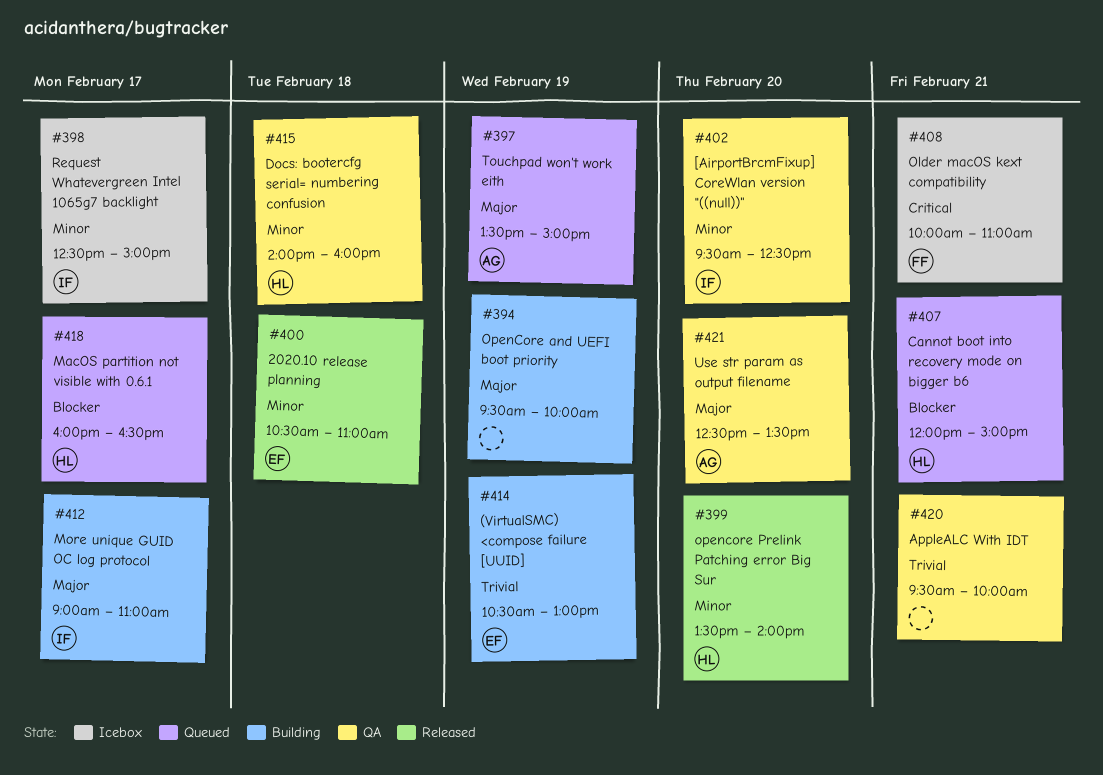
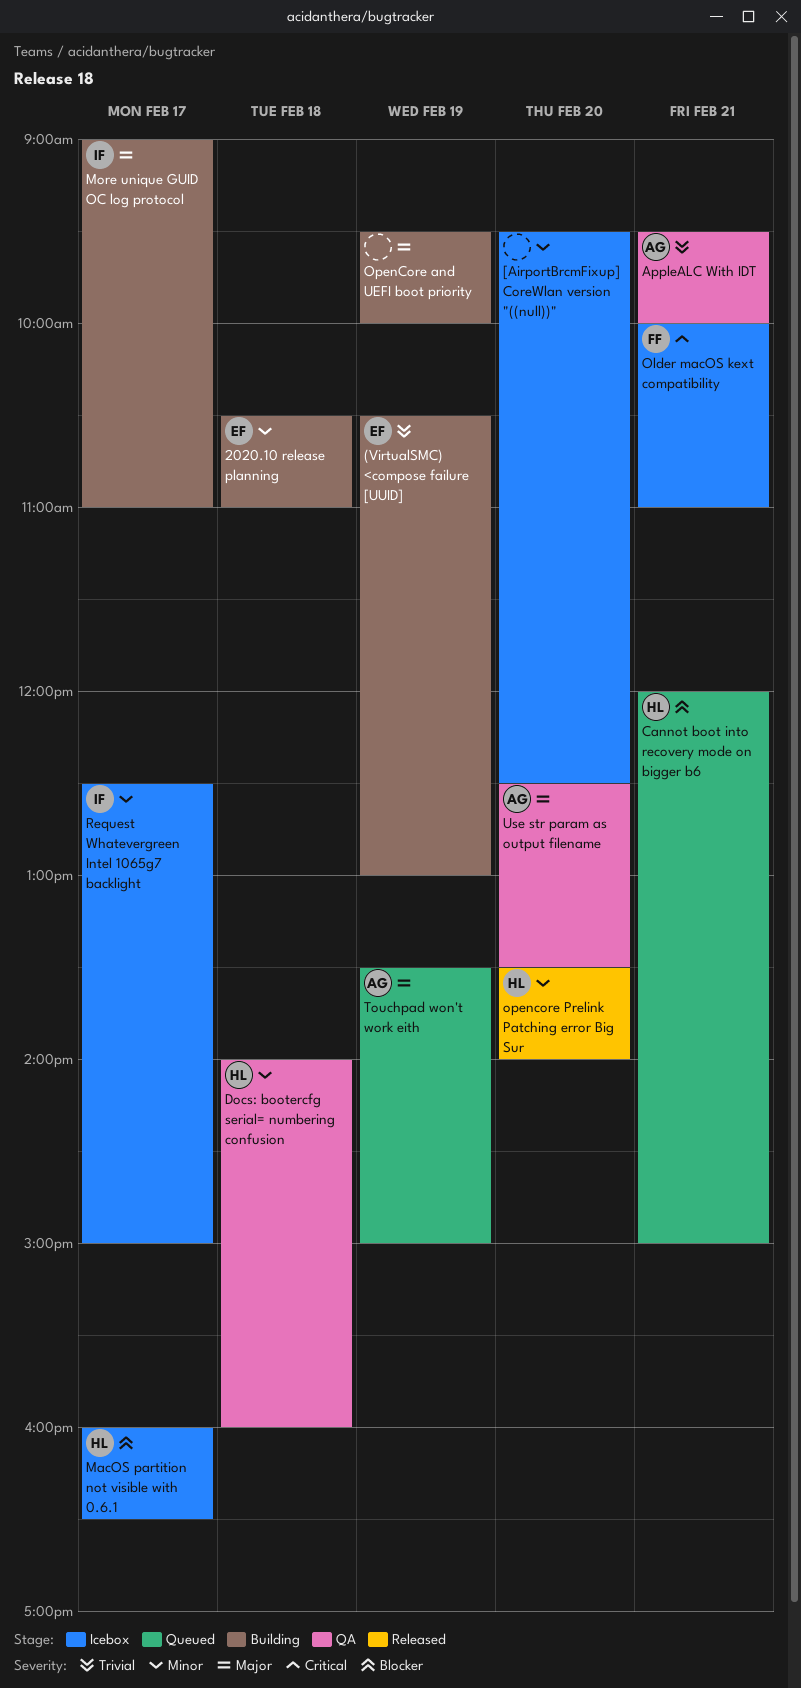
2020.10 release planning, status: Released -> Building
[AirportBrcmFixup] CoreWlan version "((null))", status: QA -> Icebox
[AirportBrcmFixup] CoreWlan version "((null))", owner: IF -> none
AppleALC With IDT, owner: none -> AG
MacOS partition not visible with 0.6.1, status: Queued -> Icebox

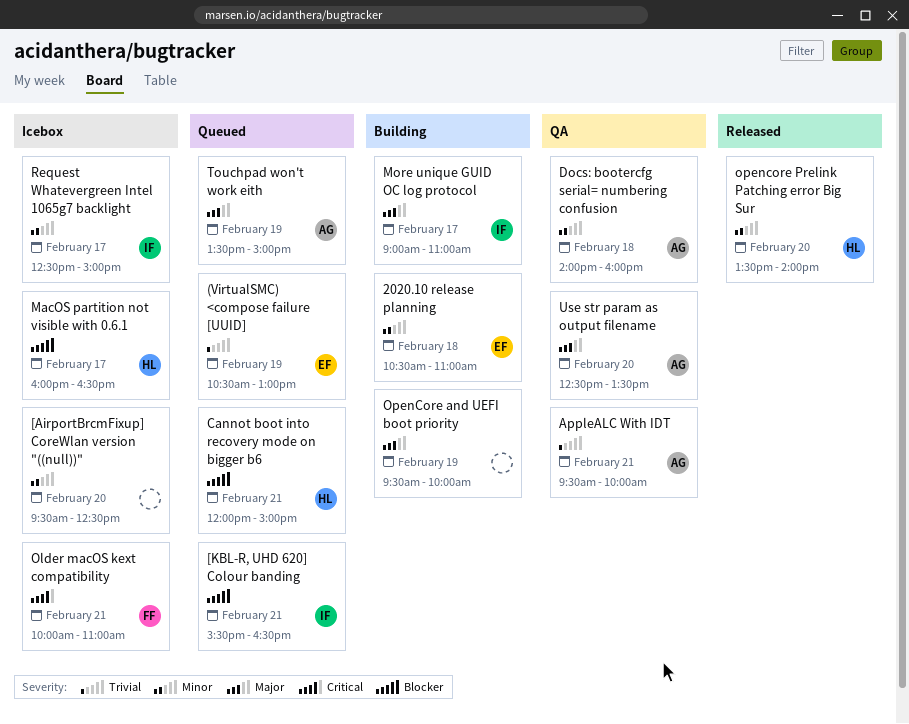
(VirtualSMC) <compose failure [UUID], status: Building -> Queued
[KBL-R, UHD 620] Colour banding: none -> present
Docs: bootercfg serial= numbering confusion, owner: HL -> AG

